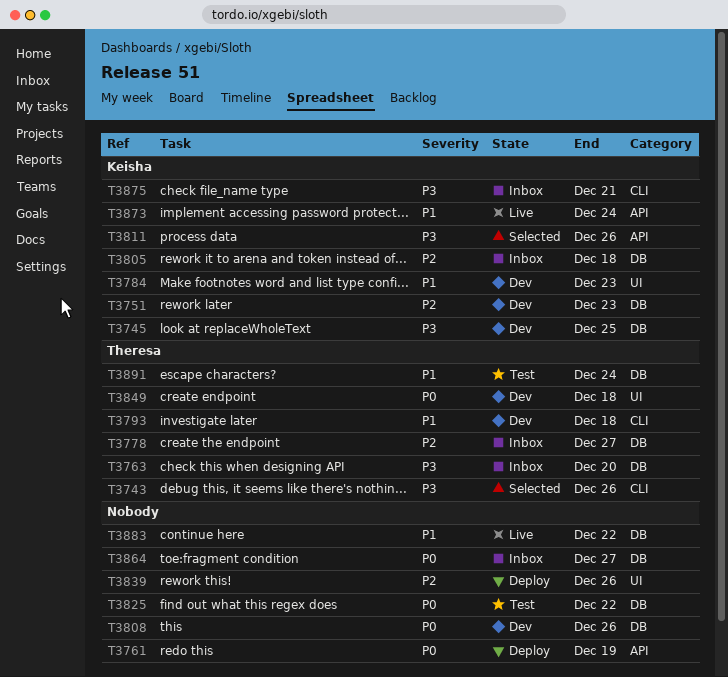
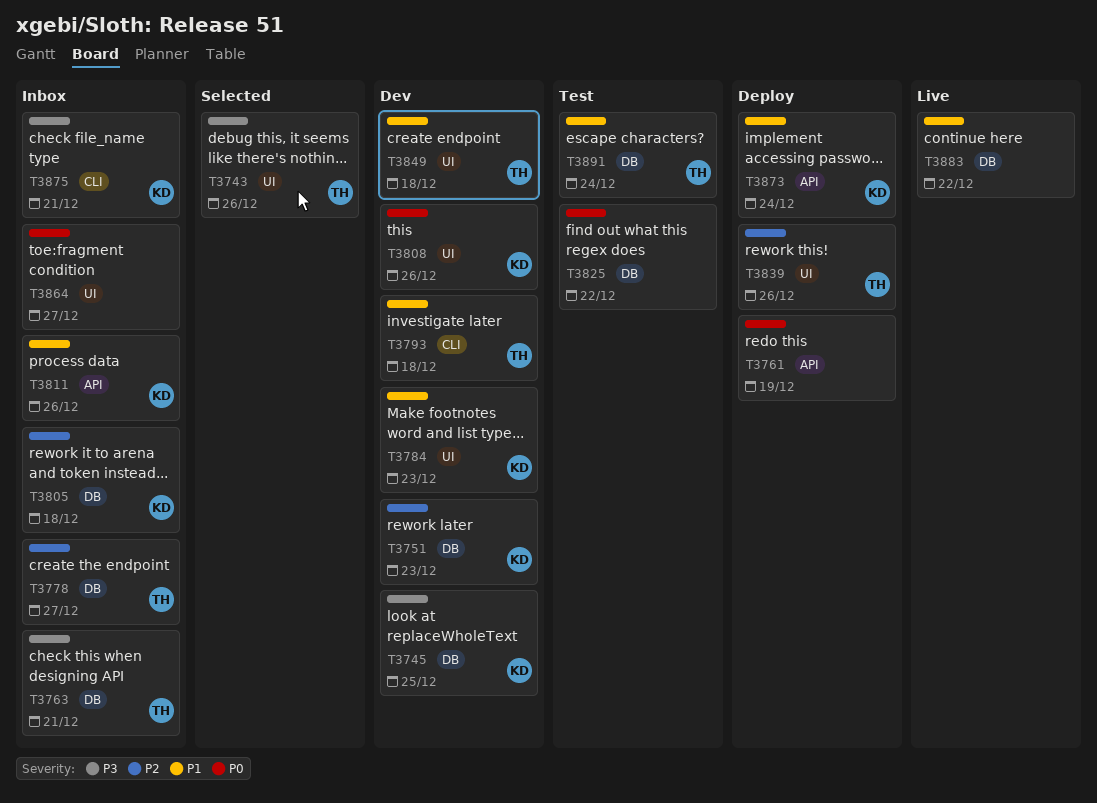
T3743, label: CLI -> UI
T3763, due: Dec 20 -> Dec 21
T3808, owner: none -> Keisha
T3808, label: DB -> UI
T3811, status: Selected -> Inbox
T3811, priority: P3 -> P1
T3839, owner: none -> Theresa
T3849, priority: P0 -> P1
T3864, label: DB -> UI
T3873, status: Live -> Deploy

